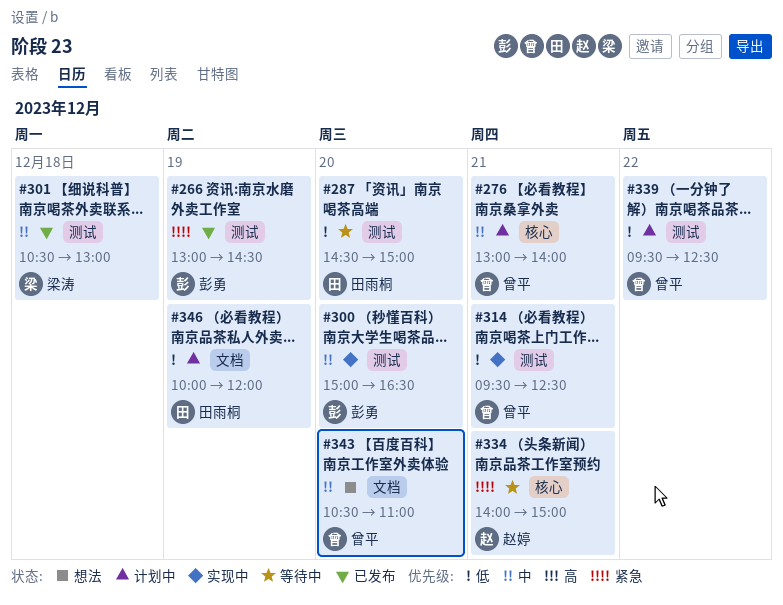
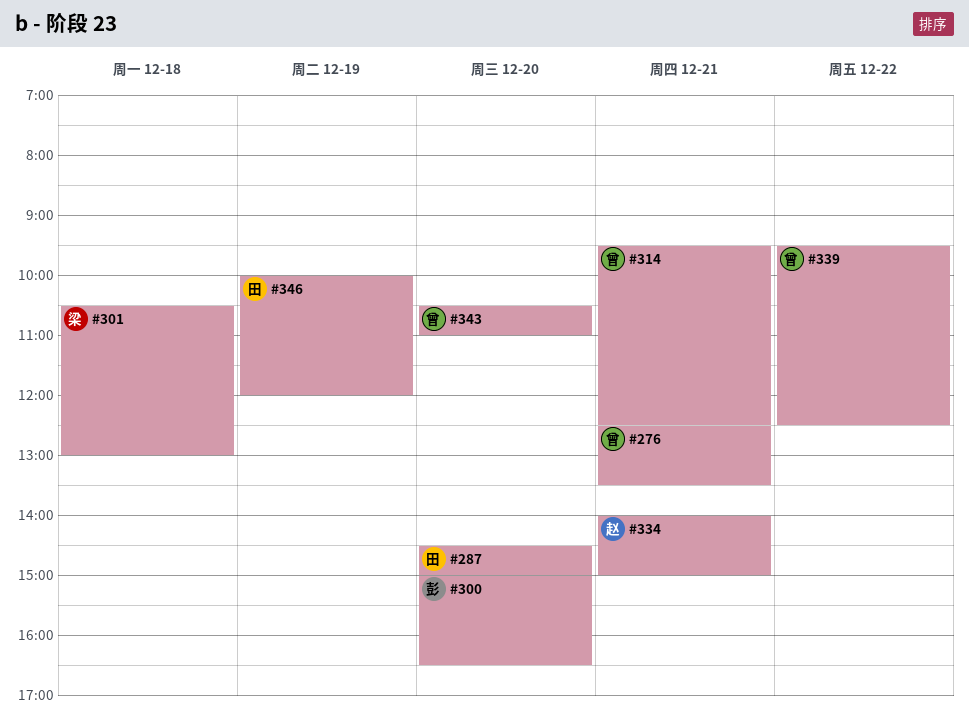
#266: present -> none
#276, begins: 13:00 -> 12:30
#276, ends: 14:00 -> 13:30

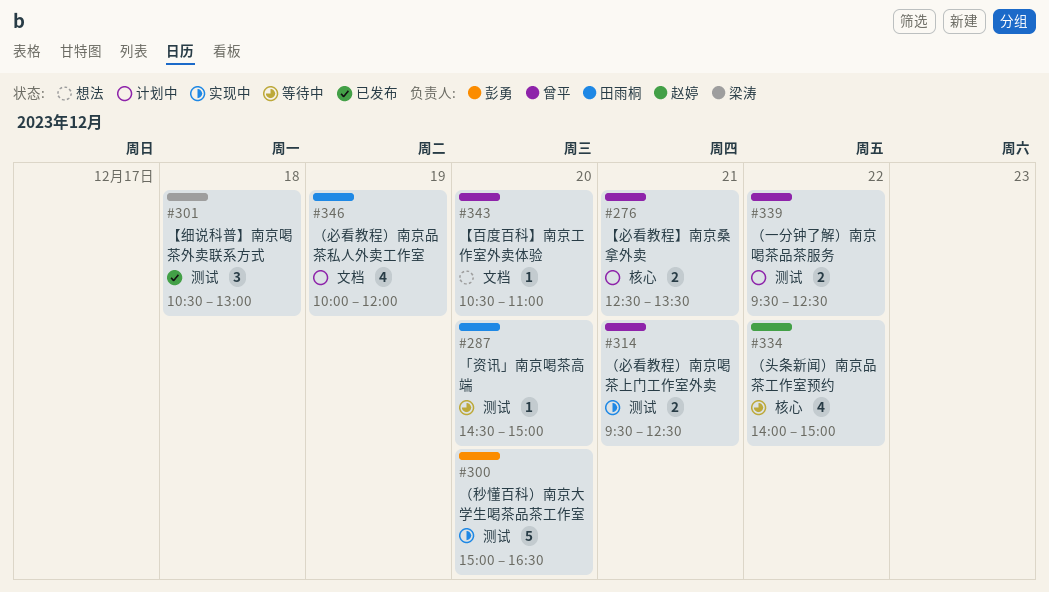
#334, day: Dec 21 -> Dec 22

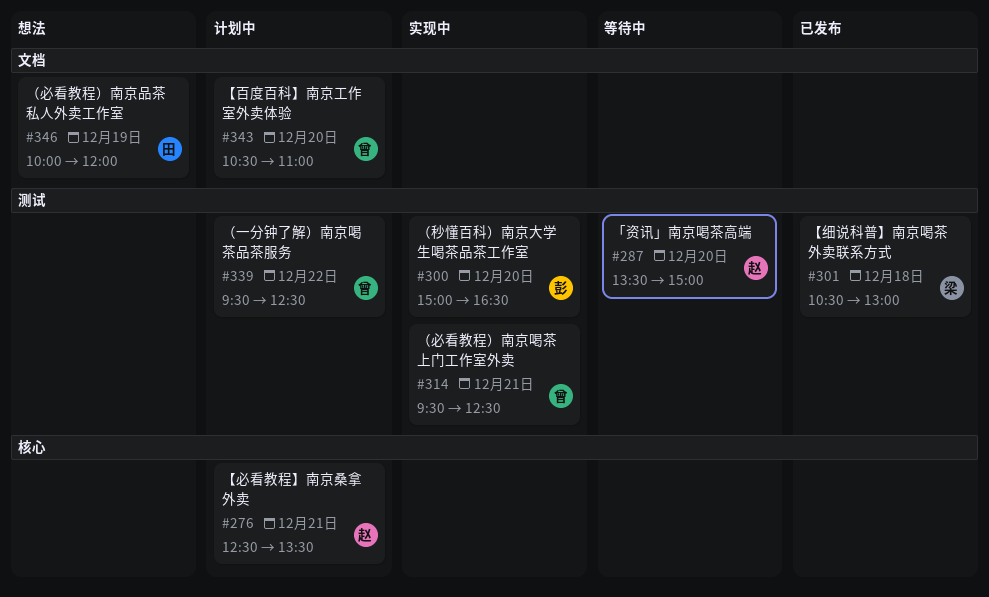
#276, owner: 曾平 -> 赵婷
#287, owner: 田雨桐 -> 赵婷
#287, begins: 14:30 -> 13:30
#334: present -> none
#343, status: 想法 -> 计划中
#346, status: 计划中 -> 想法

